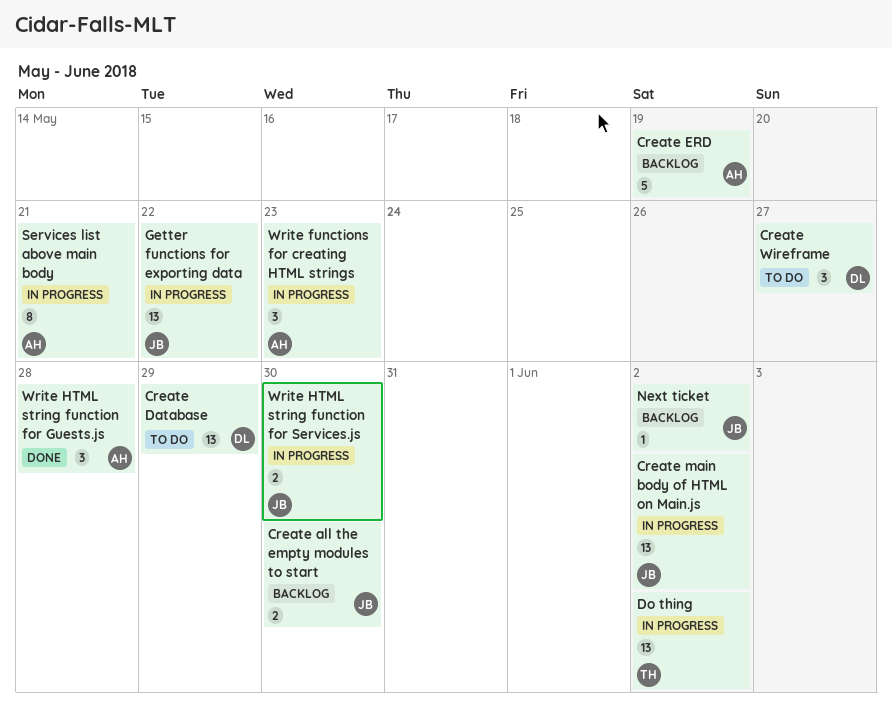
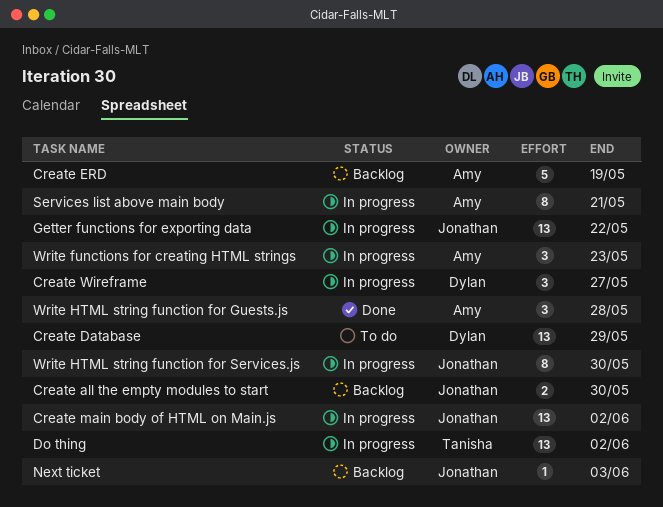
Create Wireframe, status: To do -> In progress
Next ticket, due: Jun 2 -> Jun 3
Write HTML string function for Services.js, estimate: 2 -> 8

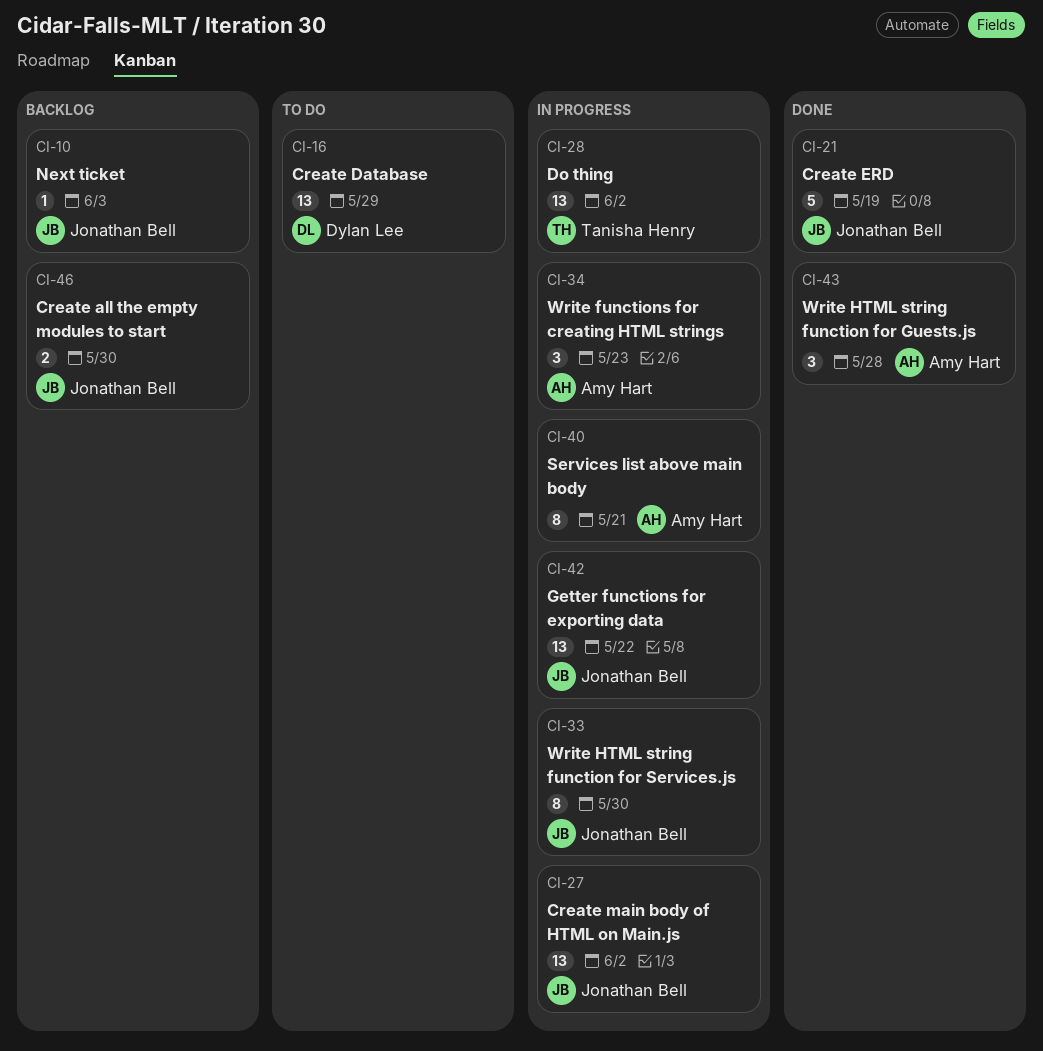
Create ERD, status: Backlog -> Done
Create ERD, owner: Amy Hart -> Jonathan Bell
Create Wireframe: present -> none

